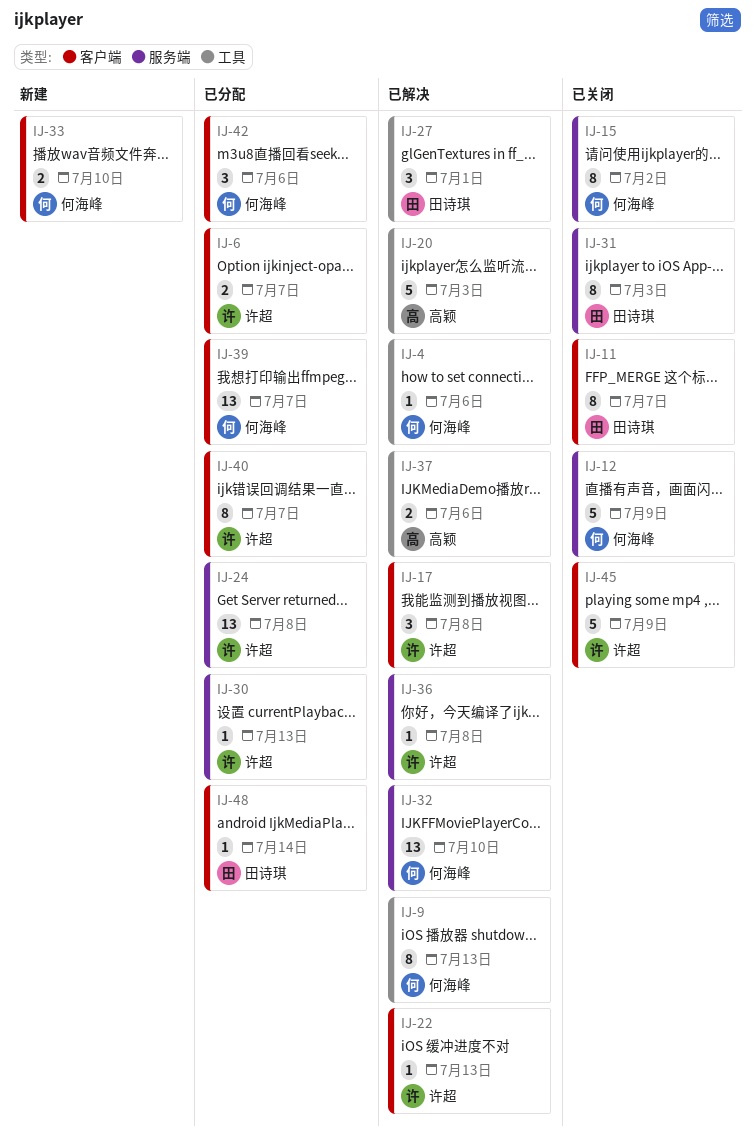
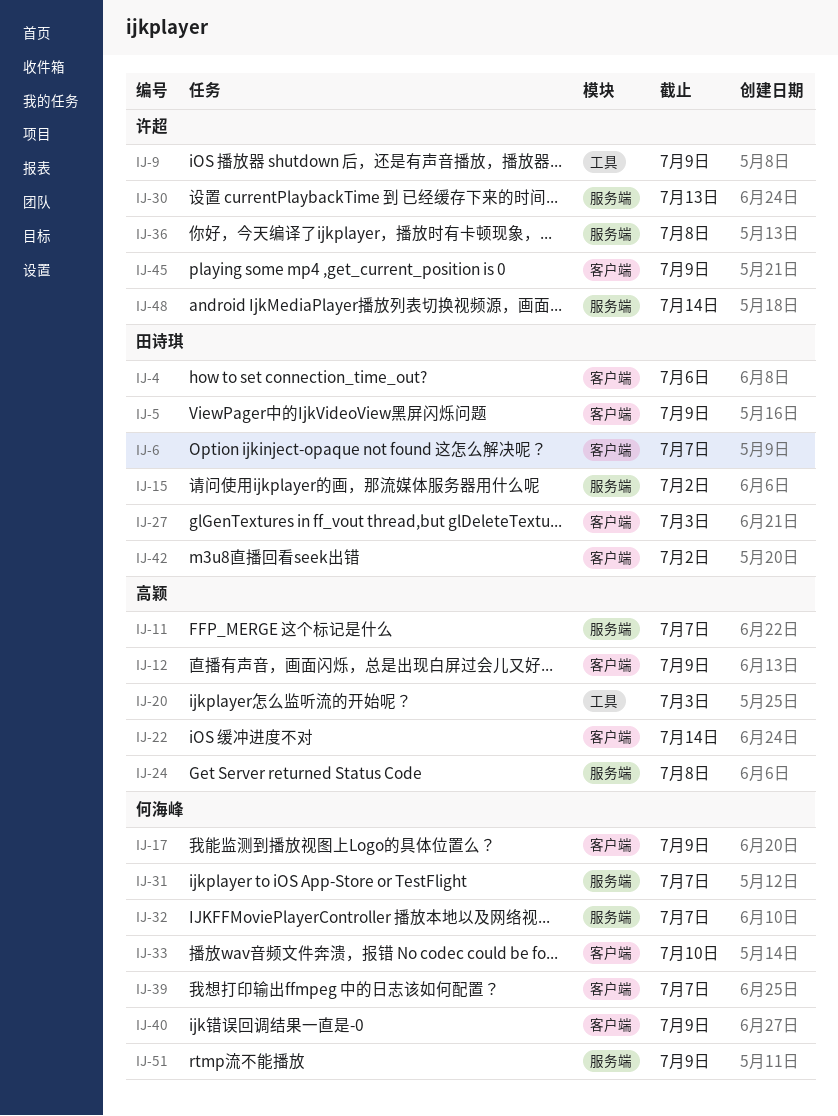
IJ-4, owner: 何海峰 -> 田诗琪
IJ-4, label: 工具 -> 客户端
IJ-5: none -> present
IJ-6, owner: 许超 -> 田诗琪
IJ-9, owner: 何海峰 -> 许超
IJ-9, due: Jul 13 -> Jul 9
IJ-11, owner: 田诗琪 -> 高颖
IJ-11, label: 客户端 -> 服务端
IJ-12, owner: 何海峰 -> 高颖
IJ-12, label: 服务端 -> 客户端
IJ-15, owner: 何海峰 -> 田诗琪
IJ-17, owner: 许超 -> 何海峰
IJ-17, due: Jul 8 -> Jul 9
IJ-22, owner: 许超 -> 高颖
IJ-22, due: Jul 13 -> Jul 14
IJ-24, owner: 许超 -> 高颖
IJ-27, label: 工具 -> 客户端
IJ-27, due: Jul 1 -> Jul 3
IJ-31, owner: 田诗琪 -> 何海峰
IJ-31, due: Jul 3 -> Jul 7
IJ-32, due: Jul 10 -> Jul 7
IJ-37: present -> none
IJ-40, owner: 许超 -> 何海峰
IJ-40, due: Jul 7 -> Jul 9
IJ-42, owner: 何海峰 -> 田诗琪
IJ-42, due: Jul 6 -> Jul 2
IJ-48, owner: 田诗琪 -> 许超
IJ-48, label: 客户端 -> 服务端
IJ-51: none -> present

